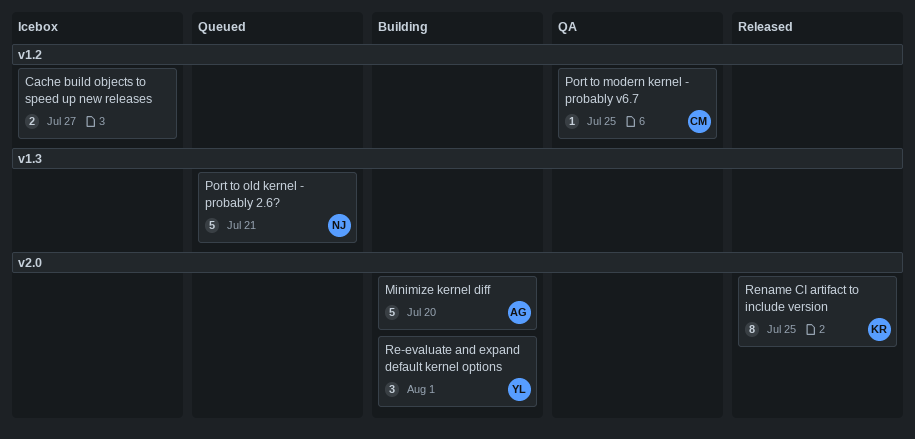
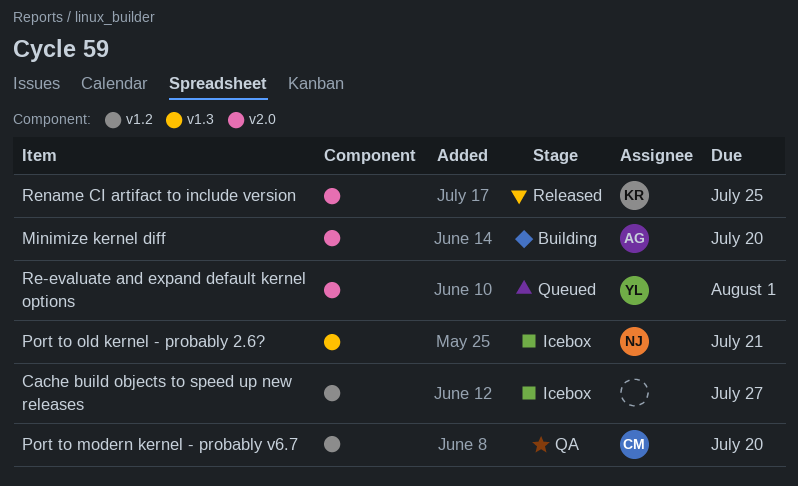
Port to modern kernel - probably v6.7, due: Jul 25 -> Jul 20
Port to old kernel - probably 2.6?, status: Queued -> Icebox
Re-evaluate and expand default kernel options, status: Building -> Queued

